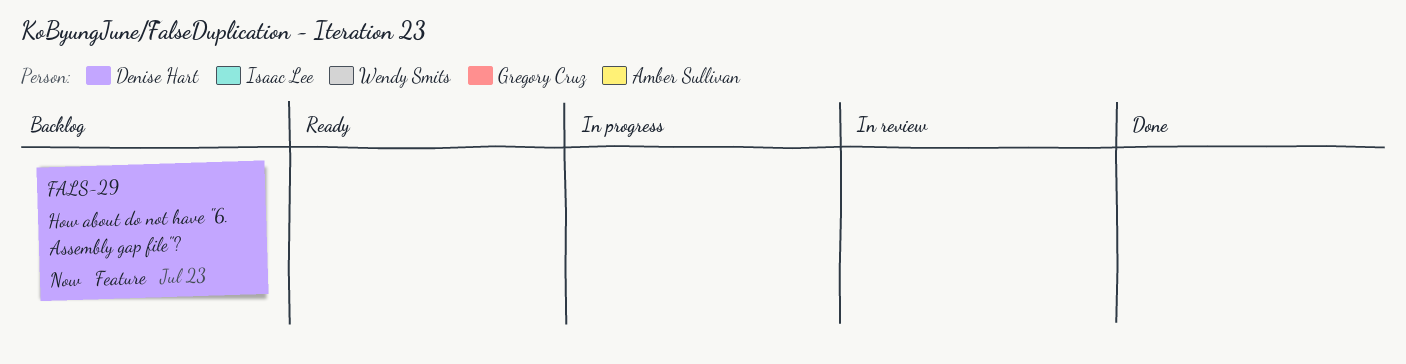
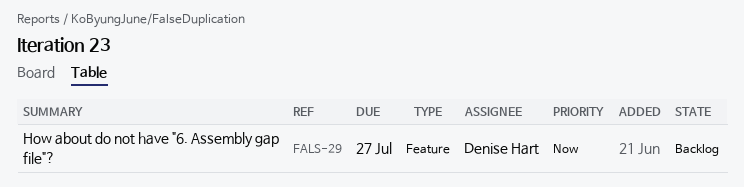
FALS-29, due: Jul 23 -> Jul 27

